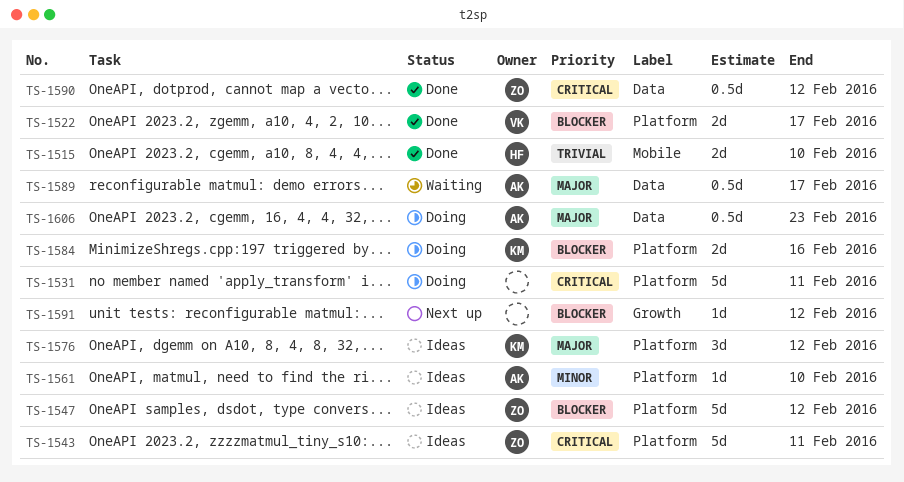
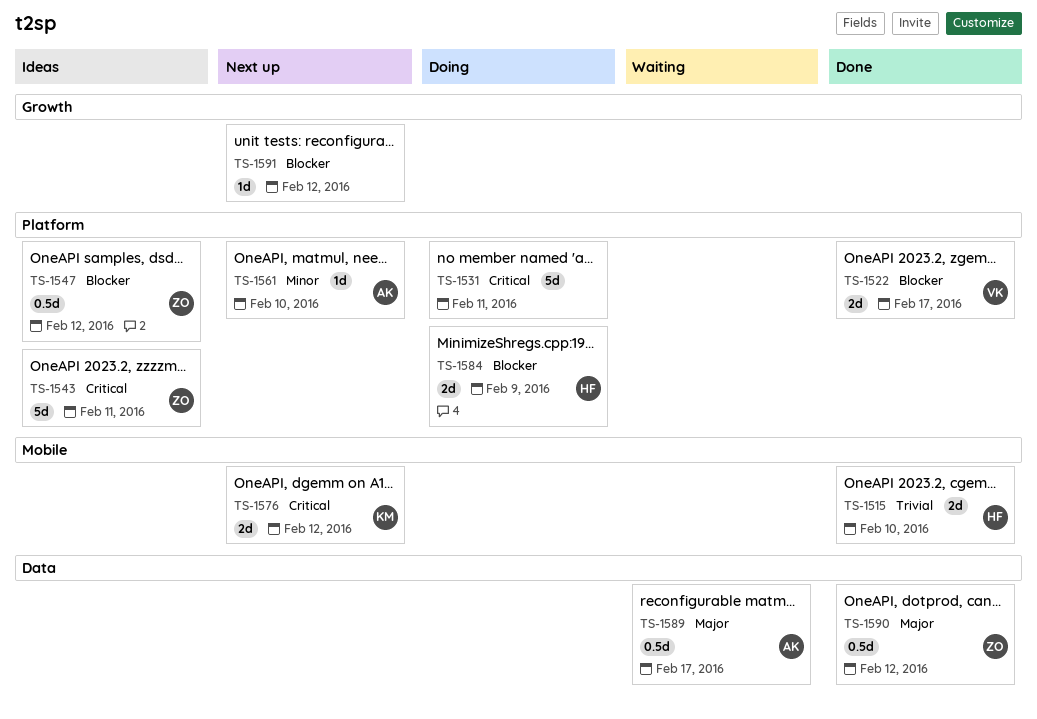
TS-1547, estimate: 5d -> 0.5d
TS-1561, status: Ideas -> Next up
TS-1576, status: Ideas -> Next up
TS-1576, priority: Major -> Critical
TS-1576, label: Platform -> Mobile
TS-1576, estimate: 3d -> 2d
TS-1584, owner: KM -> HF
TS-1584, due: Feb 16 -> Feb 9
TS-1590, priority: Critical -> Major
TS-1606: present -> none

